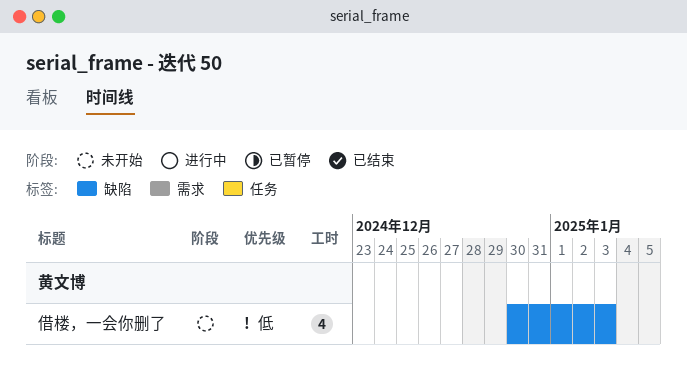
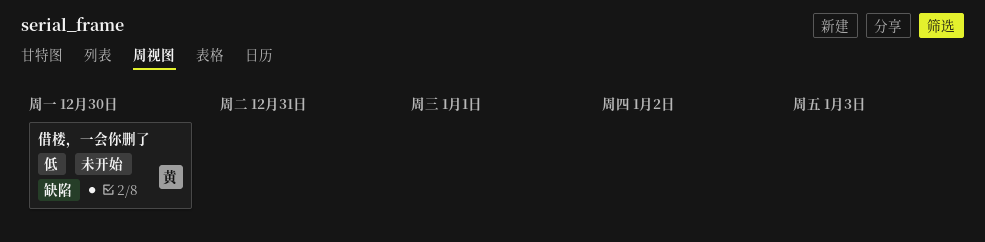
借楼，一会你删了, estimate: 4 -> 1
借楼，一会你删了, due: Jan 3 -> Dec 30

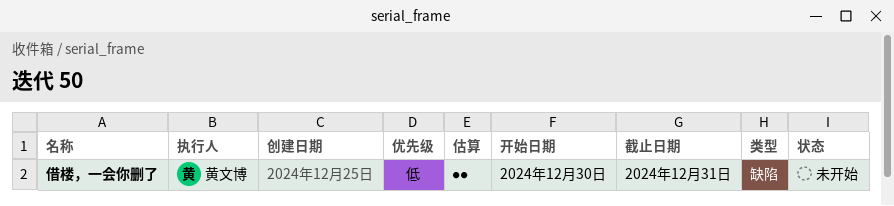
借楼，一会你删了, estimate: 1 -> 2
借楼，一会你删了, due: Dec 30 -> Dec 31

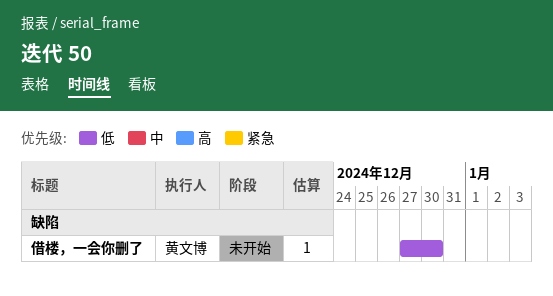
借楼，一会你删了, estimate: 2 -> 1
借楼，一会你删了, start: Dec 30 -> Dec 27
借楼，一会你删了, due: Dec 31 -> Dec 30

